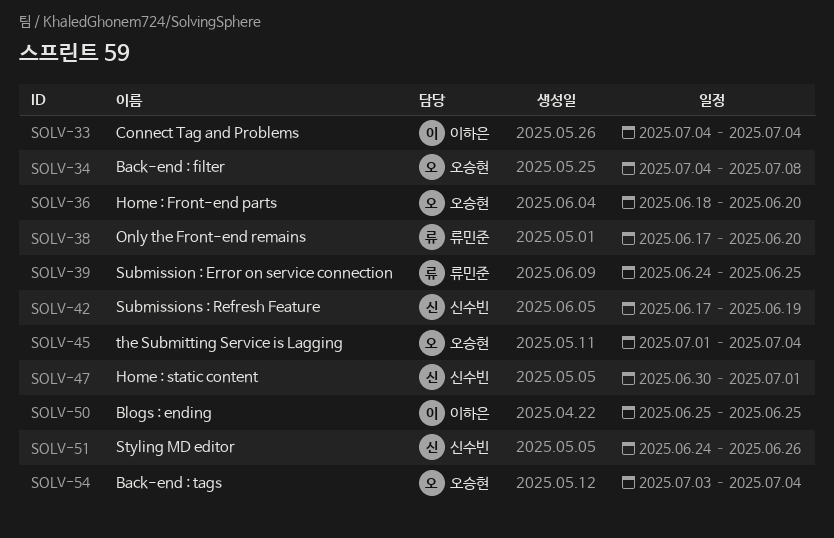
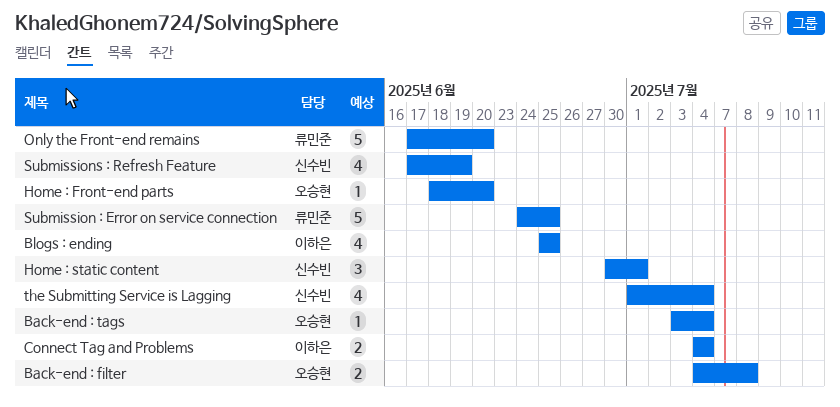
Styling MD editor: present -> none
the Submitting Service is Lagging, owner: 오승현 -> 신수빈

